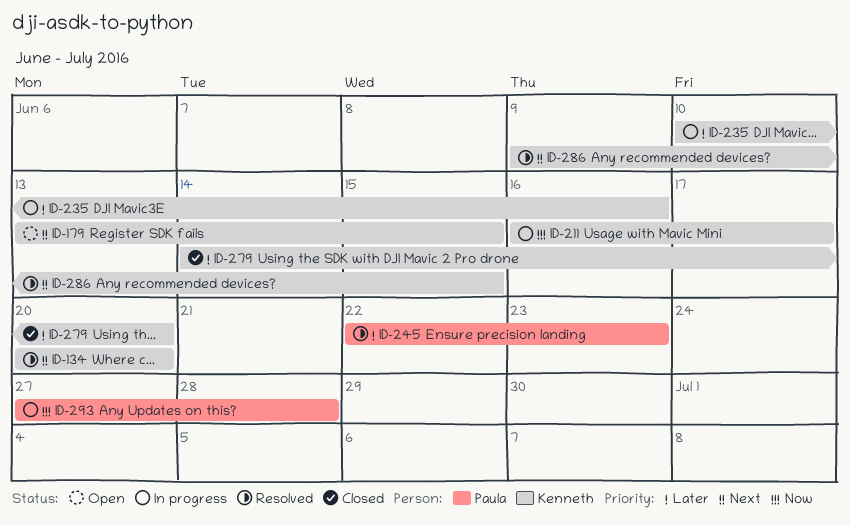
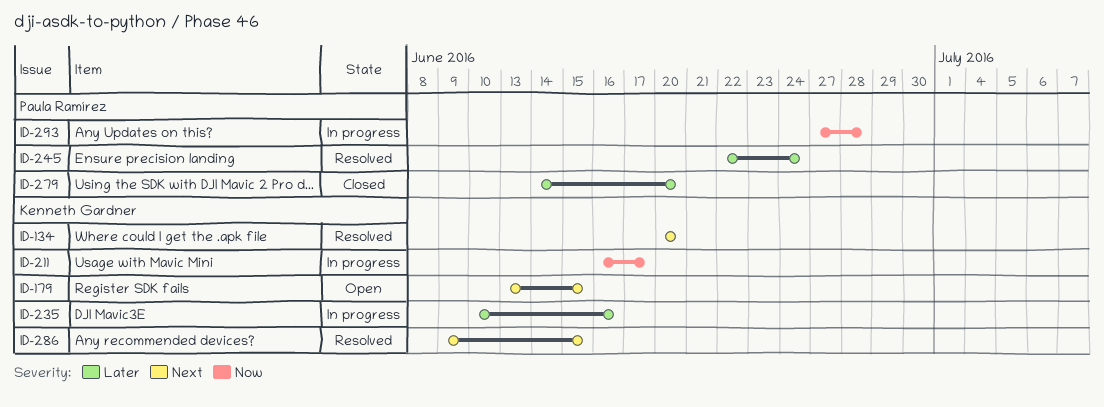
ID-245, due: Jun 23 -> Jun 24
ID-279, owner: Kenneth Gardner -> Paula Ramírez

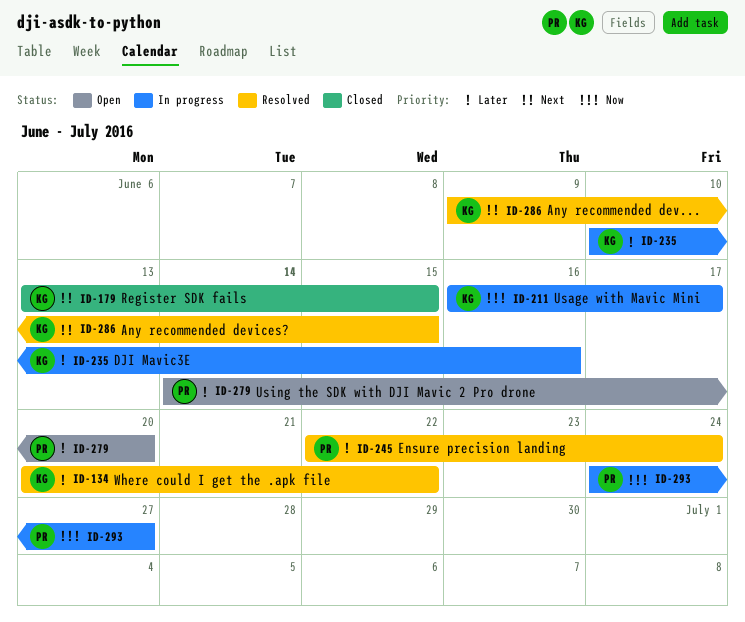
ID-134, priority: Next -> Later
ID-134, due: Jun 20 -> Jun 22
ID-179, status: Open -> Closed
ID-279, status: Closed -> Open
ID-293, start: Jun 27 -> Jun 24
ID-293, due: Jun 28 -> Jun 27

